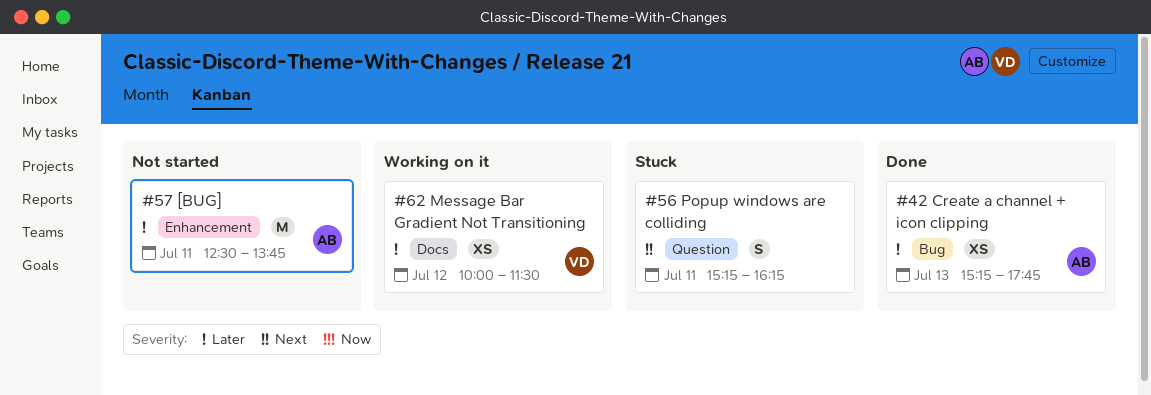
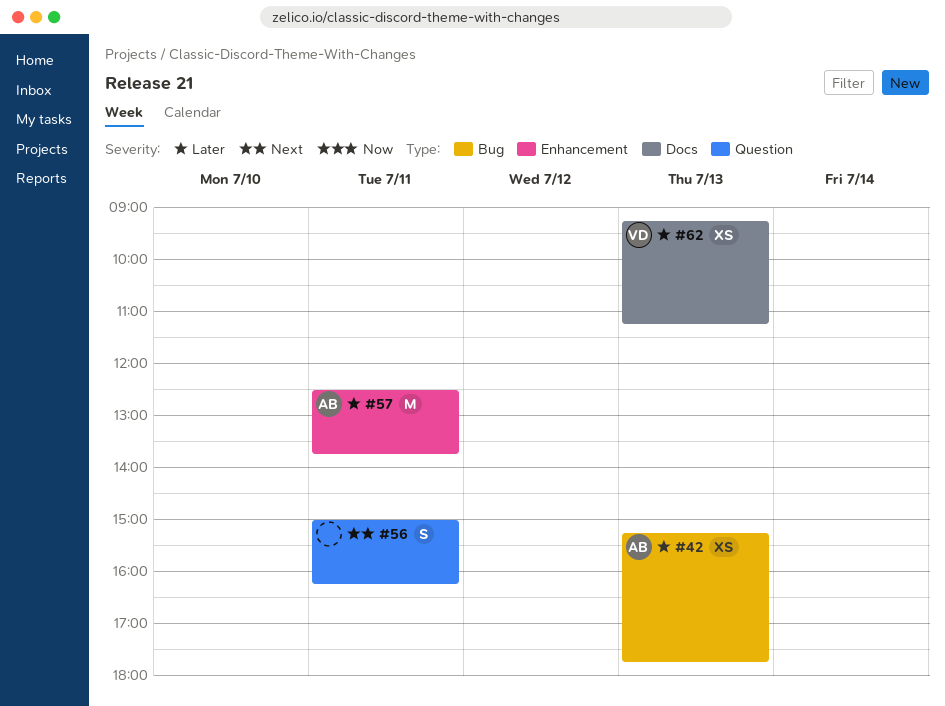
#56, begins: 15:15 -> 15:00
#62, day: Jul 12 -> Jul 13
#62, begins: 10:00 -> 09:15
#62, ends: 11:30 -> 11:15

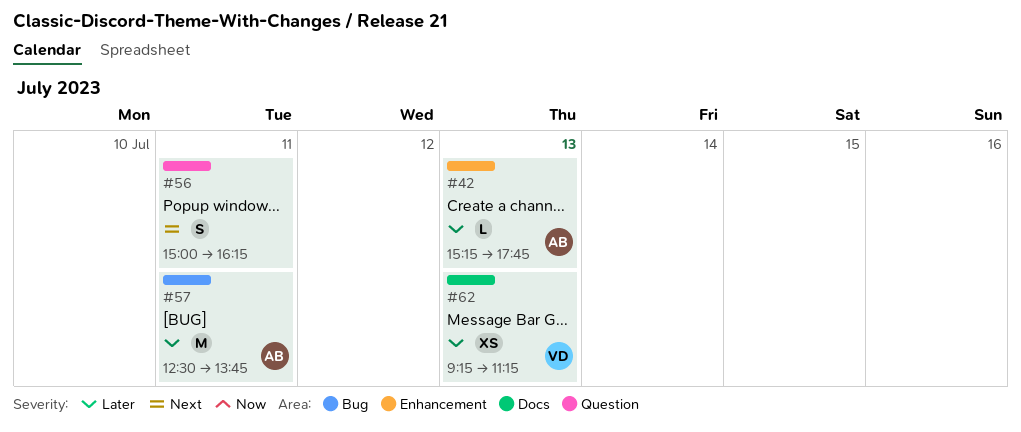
#42, label: Bug -> Enhancement
#42, estimate: XS -> L
#57, label: Enhancement -> Bug

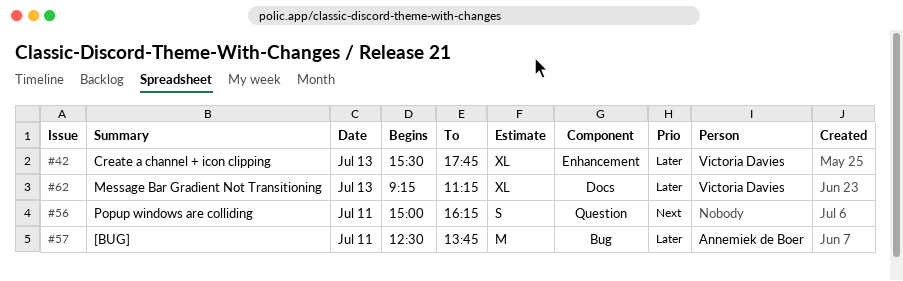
#42, owner: Annemiek de Boer -> Victoria Davies
#42, estimate: L -> XL
#42, begins: 15:15 -> 15:30
#62, estimate: XS -> XL

